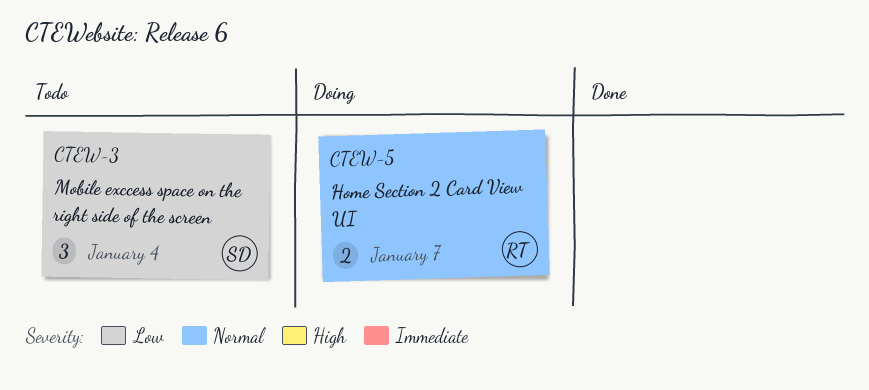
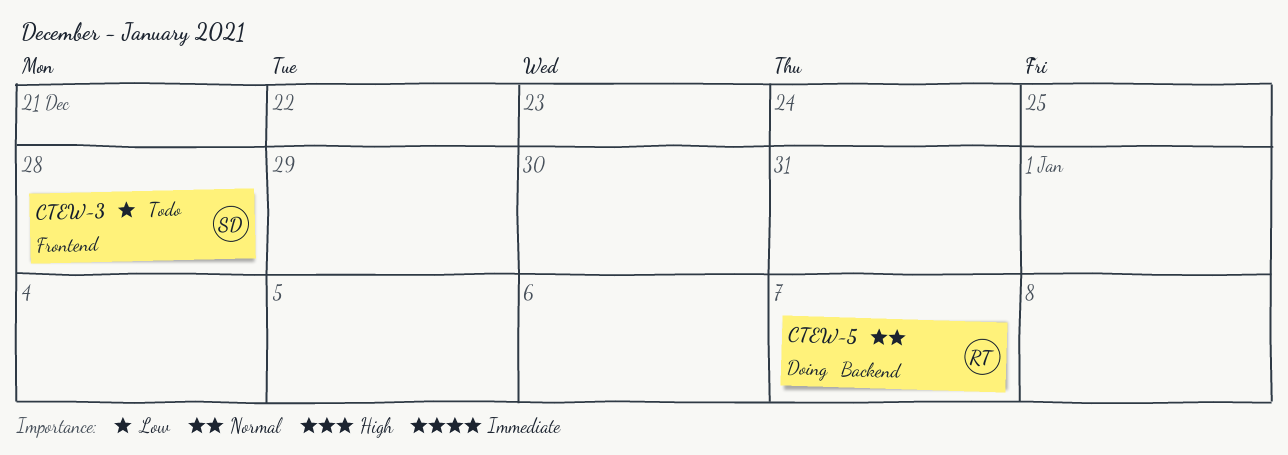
CTEW-3, due: Jan 4 -> Dec 28

